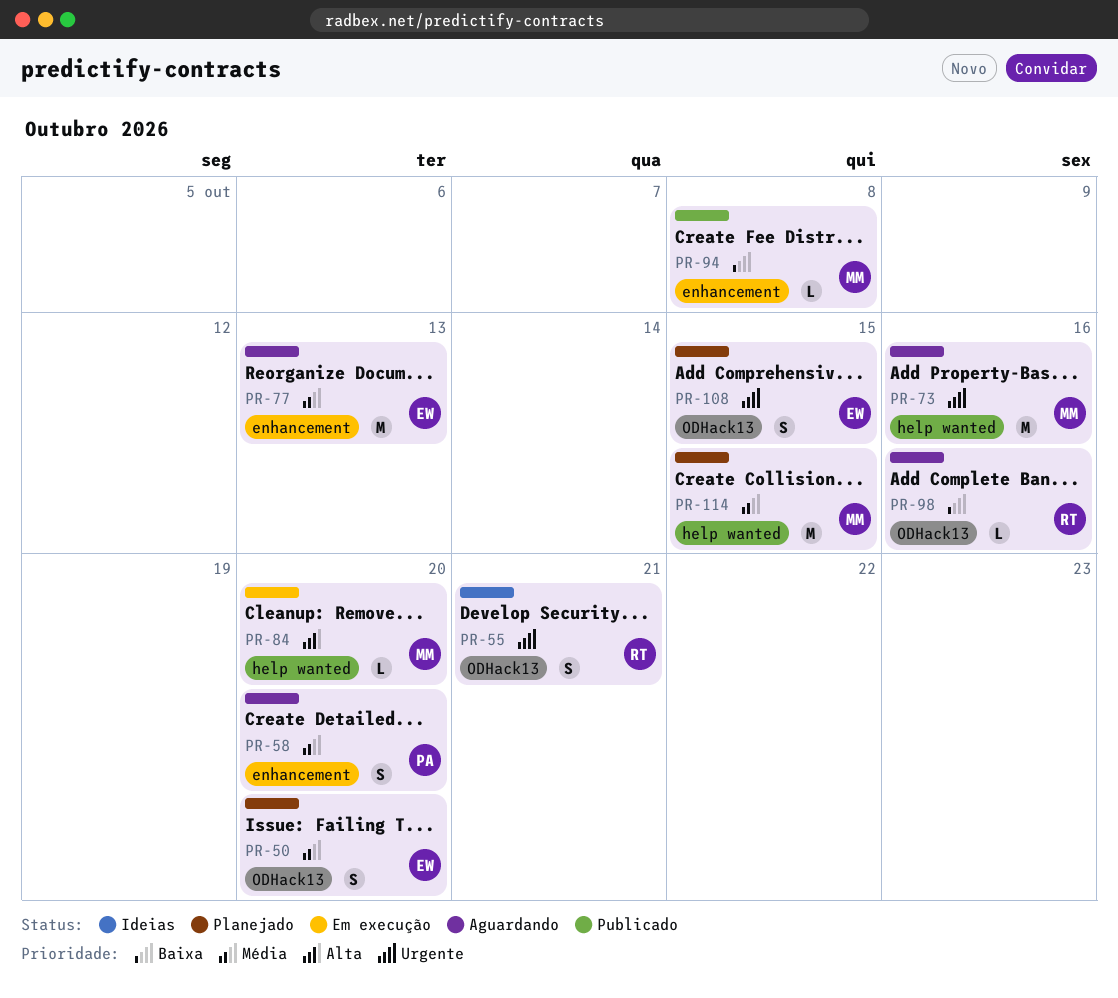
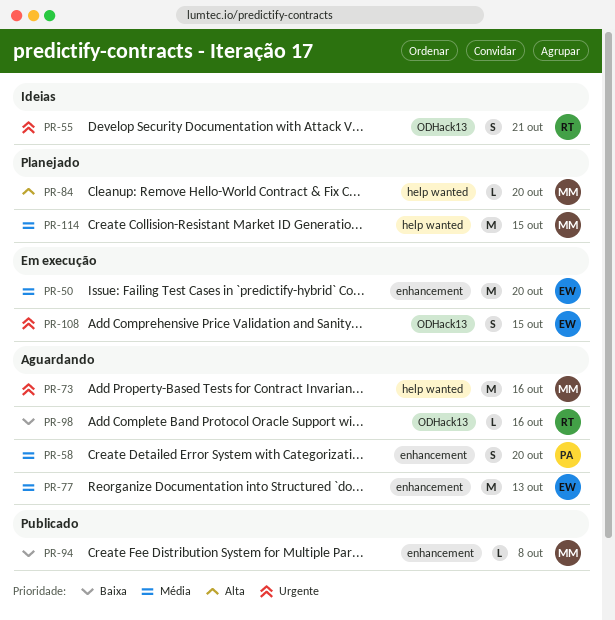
PR-50, status: Planejado -> Em execução
PR-50, label: ODHack13 -> enhancement
PR-50, estimate: S -> M
PR-84, status: Em execução -> Planejado
PR-108, status: Planejado -> Em execução

